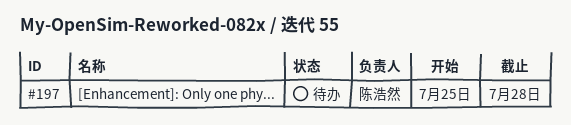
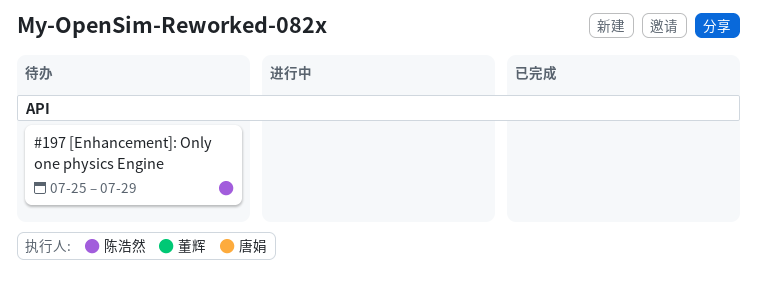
#197, due: Jul 28 -> Jul 29

